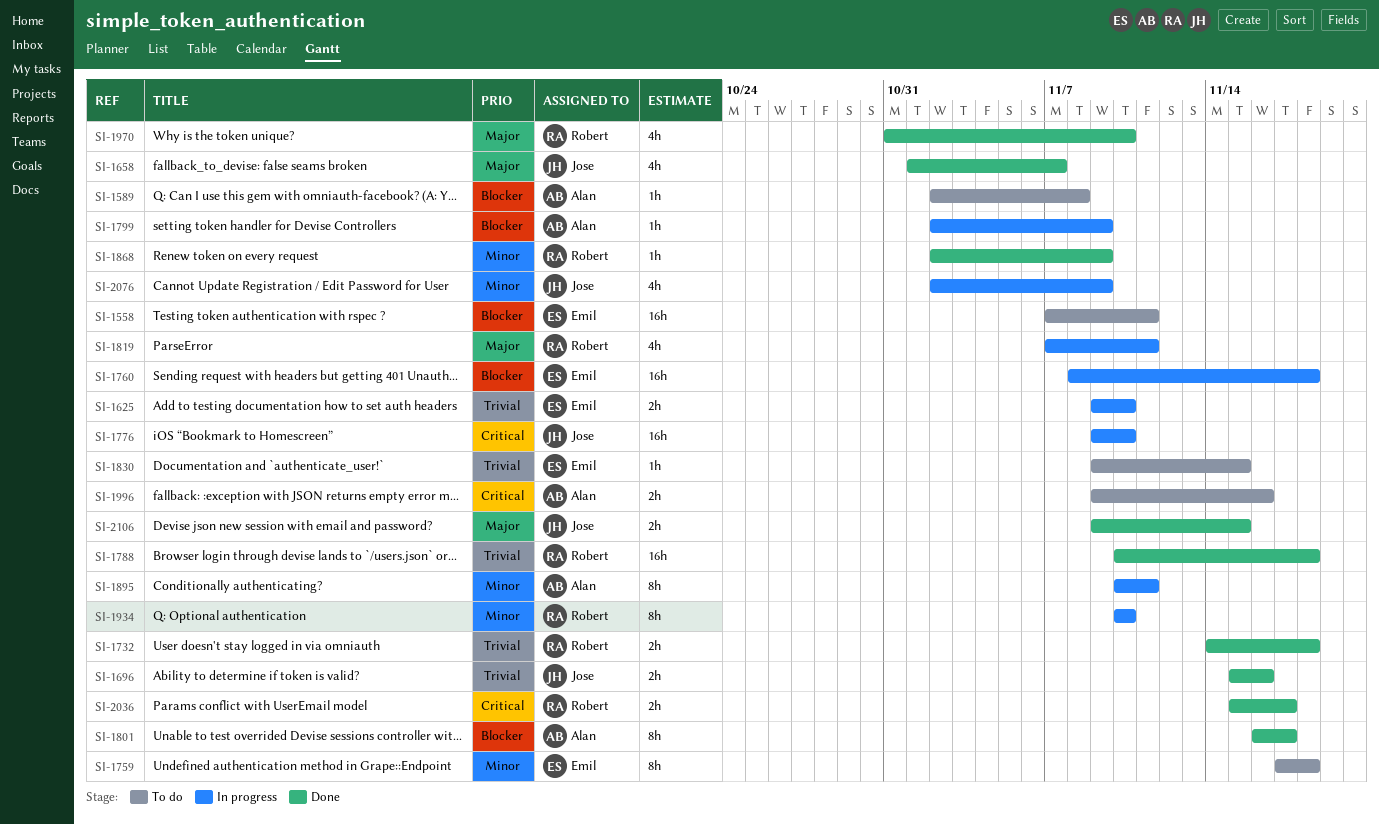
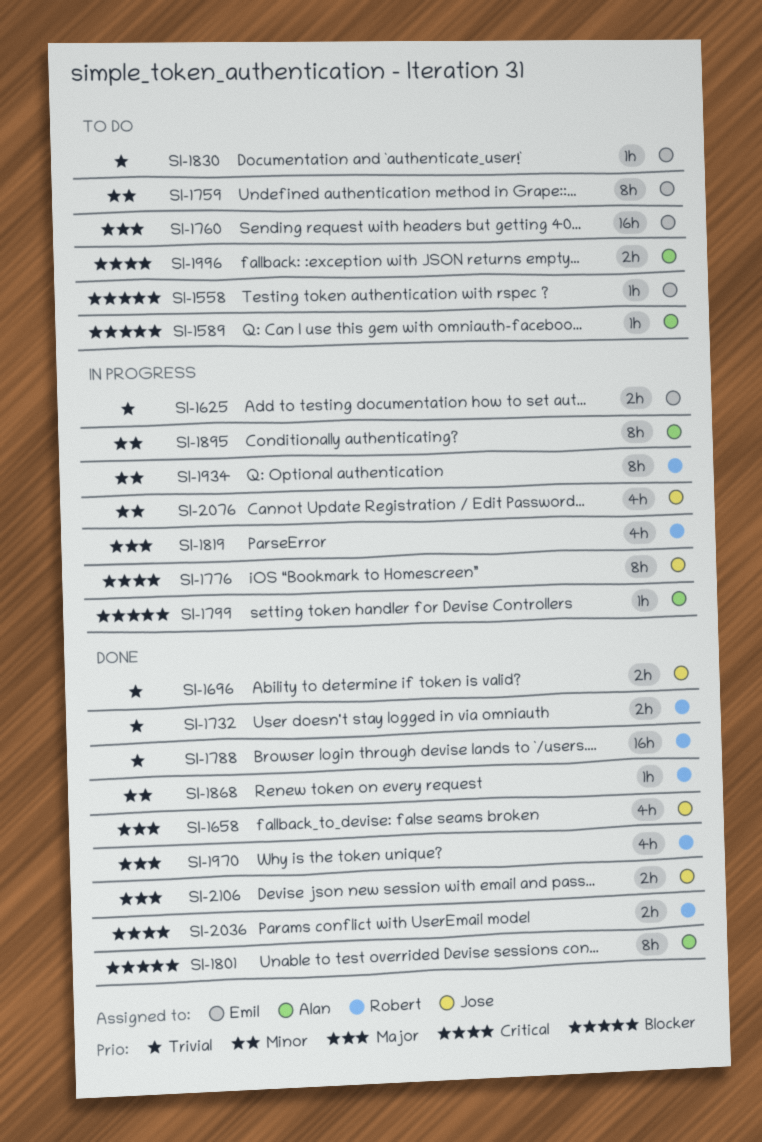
SI-1558, estimate: 16h -> 1h
SI-1760, status: In progress -> To do
SI-1760, priority: Blocker -> Major
SI-1776, estimate: 16h -> 8h

